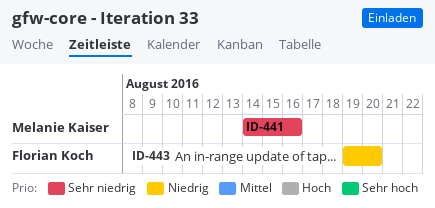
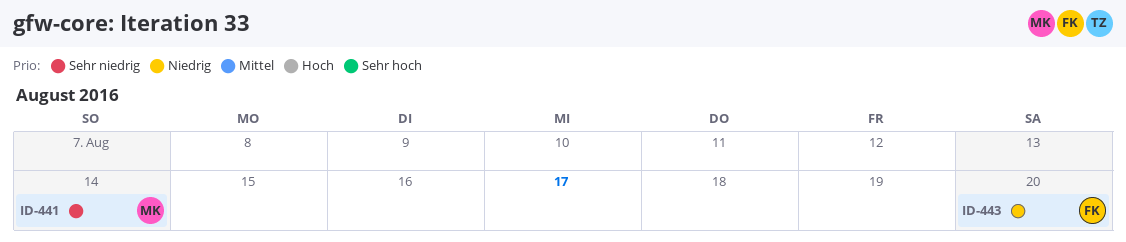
ID-441, due: Aug 16 -> Aug 14

